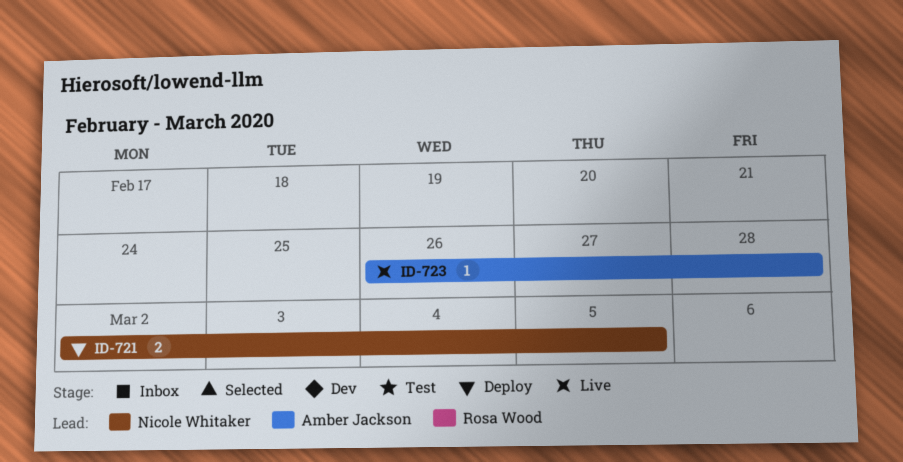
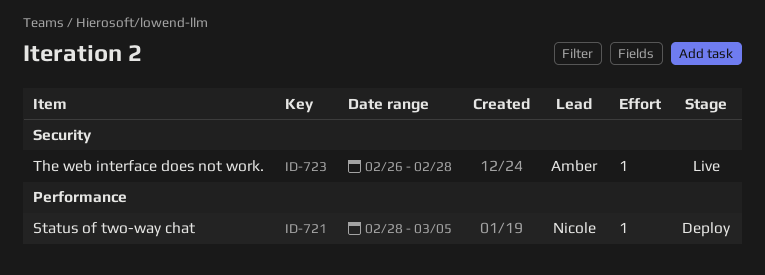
ID-721, estimate: 2 -> 1
ID-721, start: Mar 2 -> Feb 28

